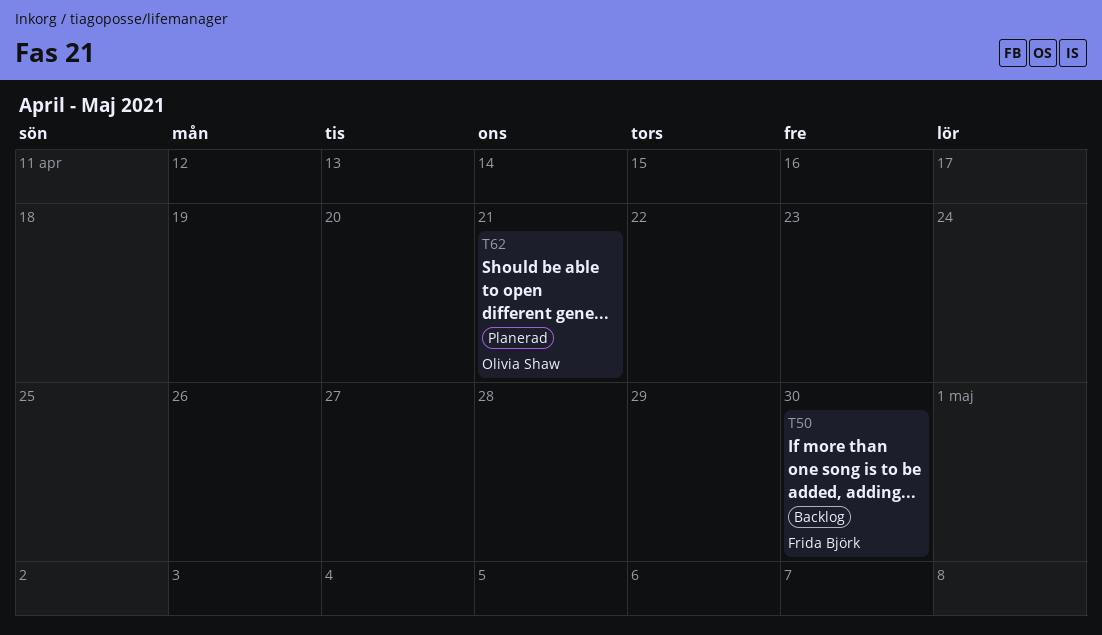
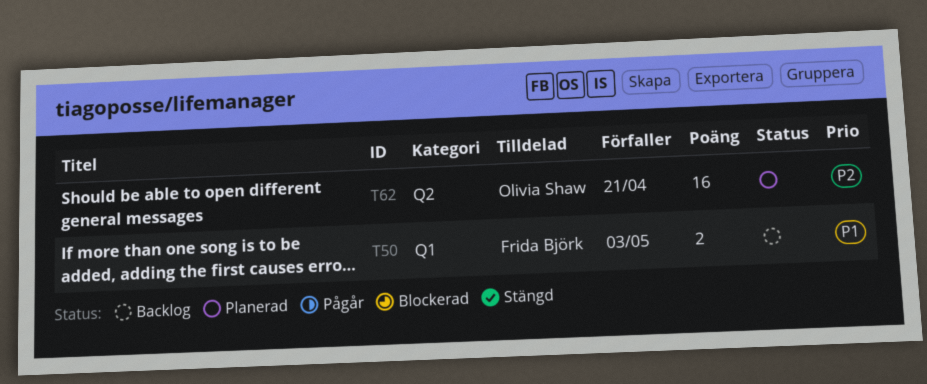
T50, due: Apr 30 -> May 3

